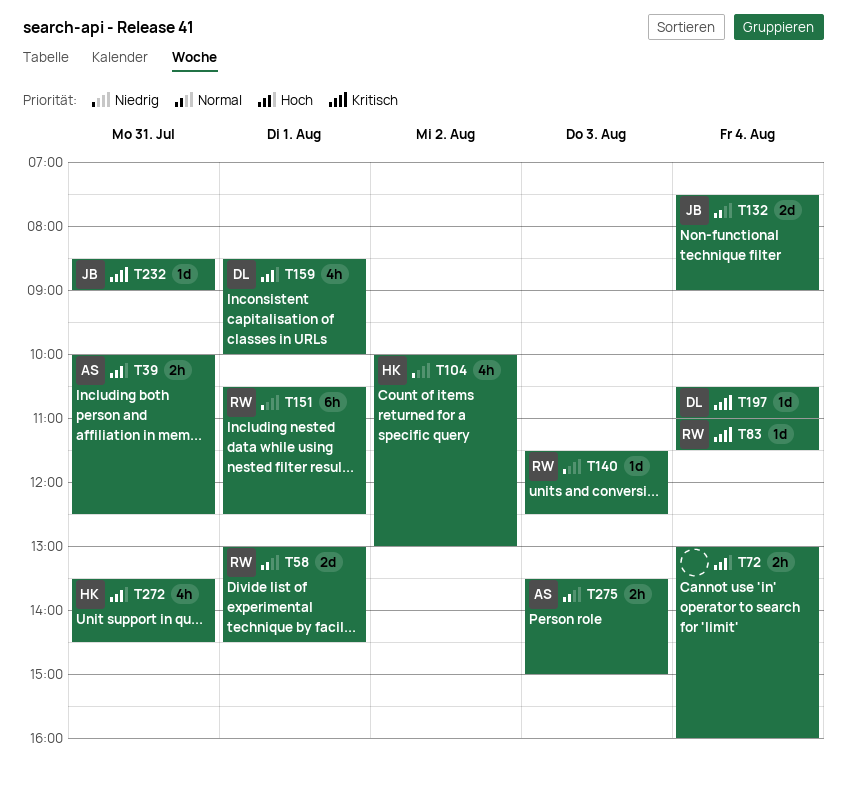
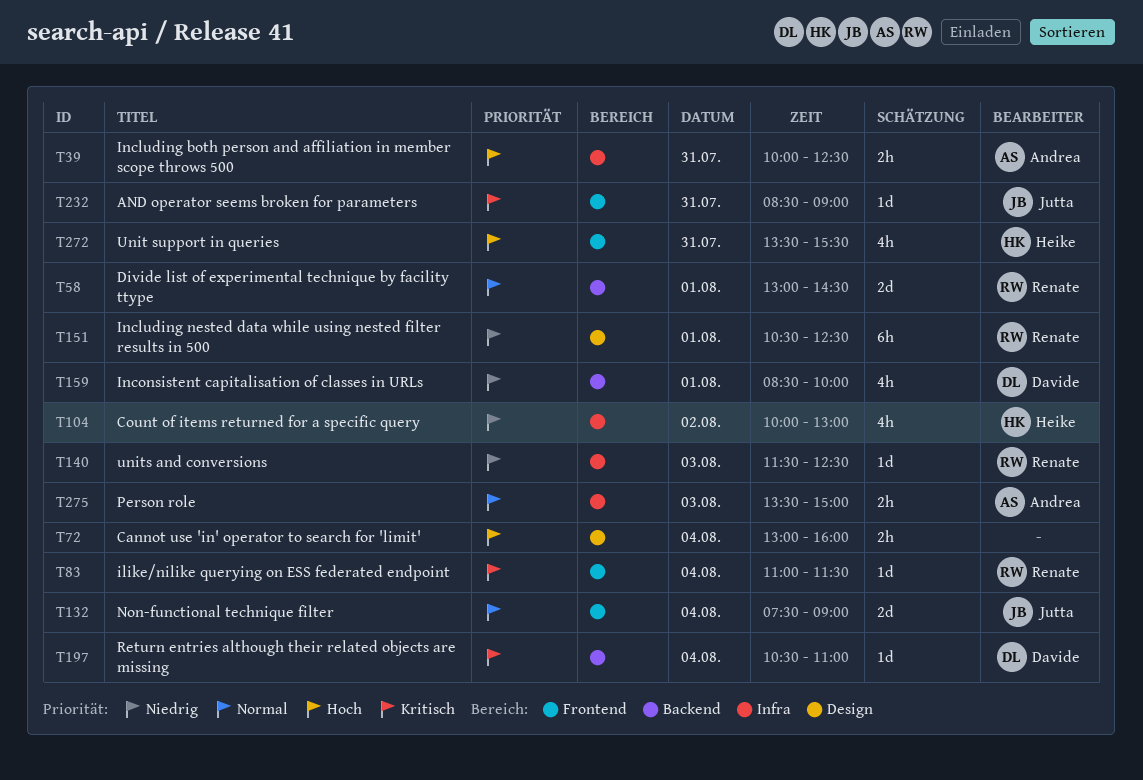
T159, priority: Hoch -> Niedrig
T272, ends: 14:30 -> 15:30

